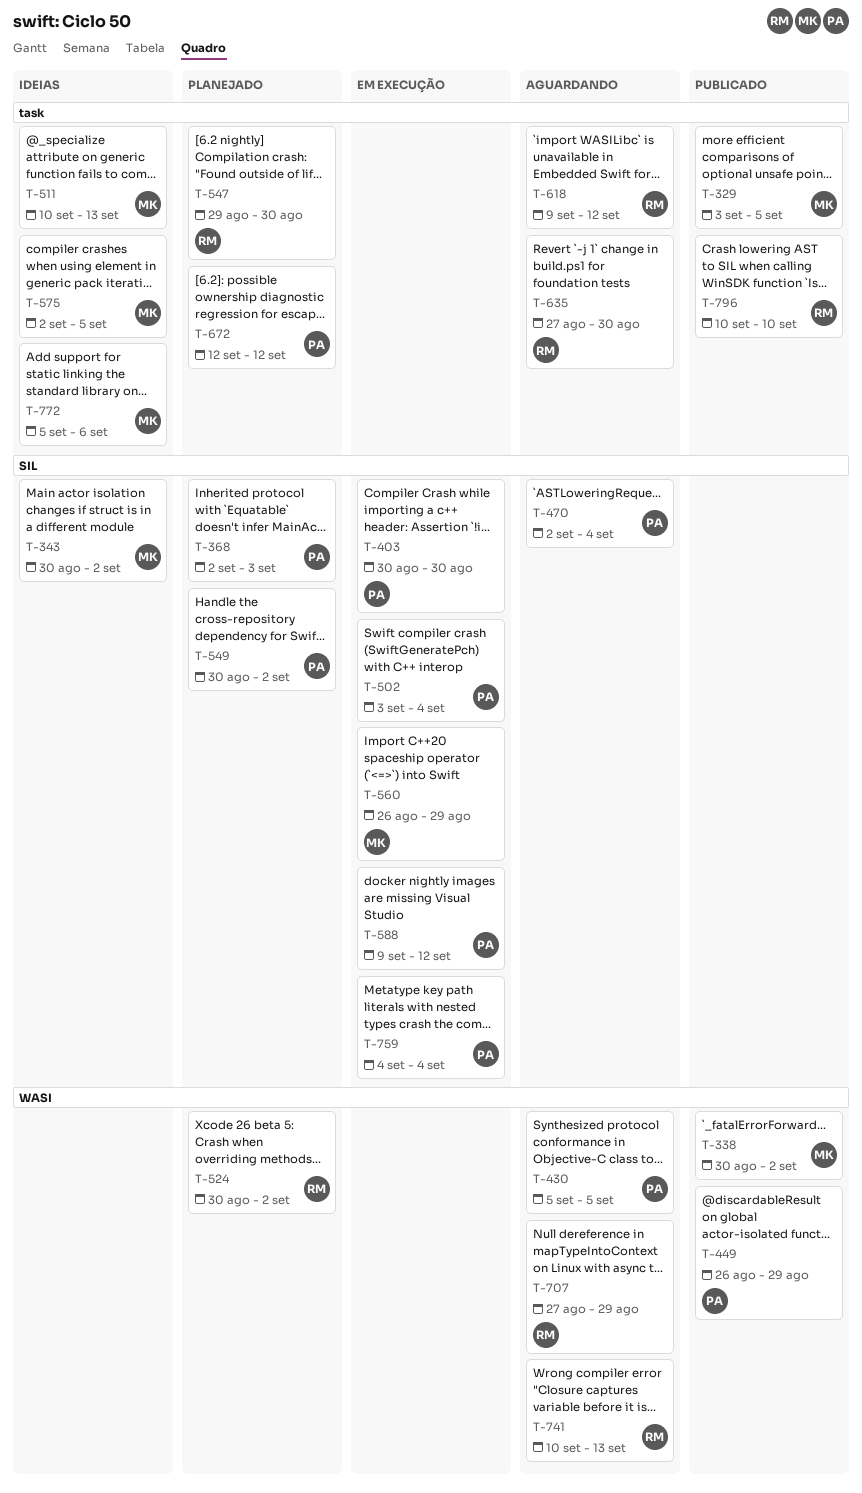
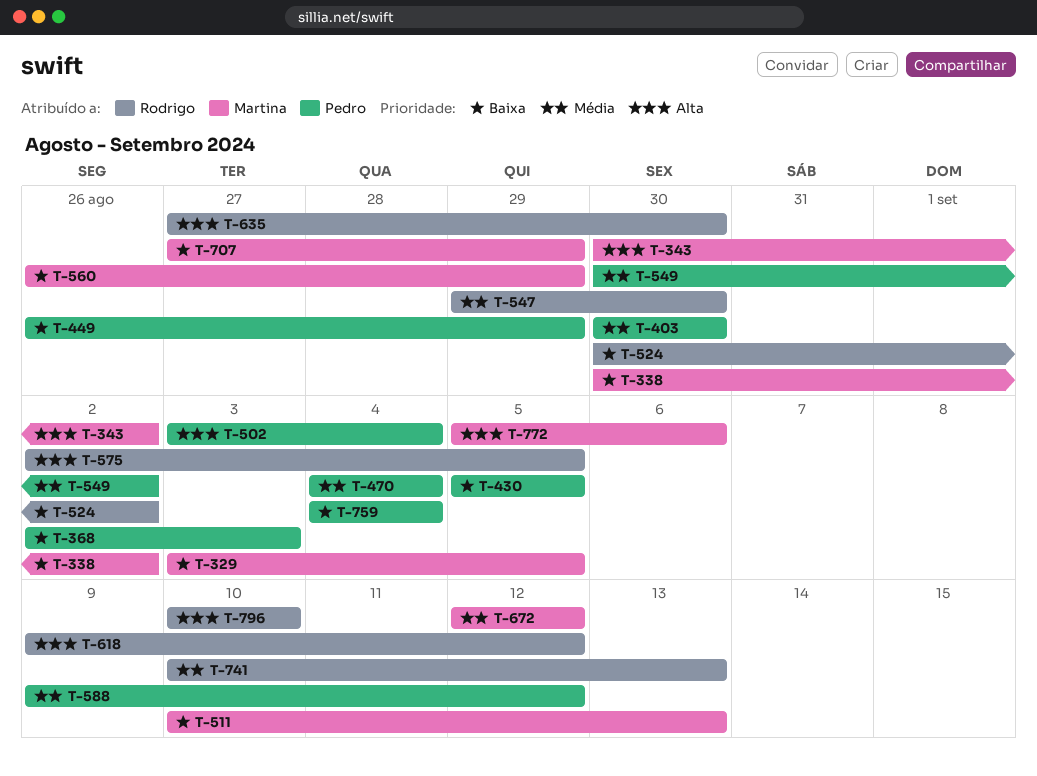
T-470, start: Sep 2 -> Sep 4
T-575, owner: Martina -> Rodrigo
T-672, owner: Pedro -> Martina
T-707, owner: Rodrigo -> Martina

